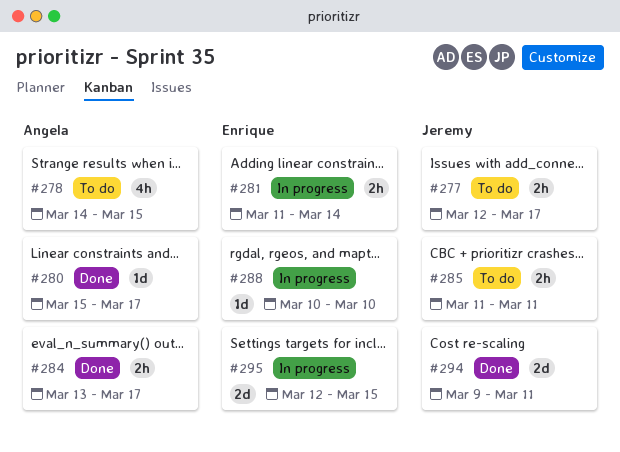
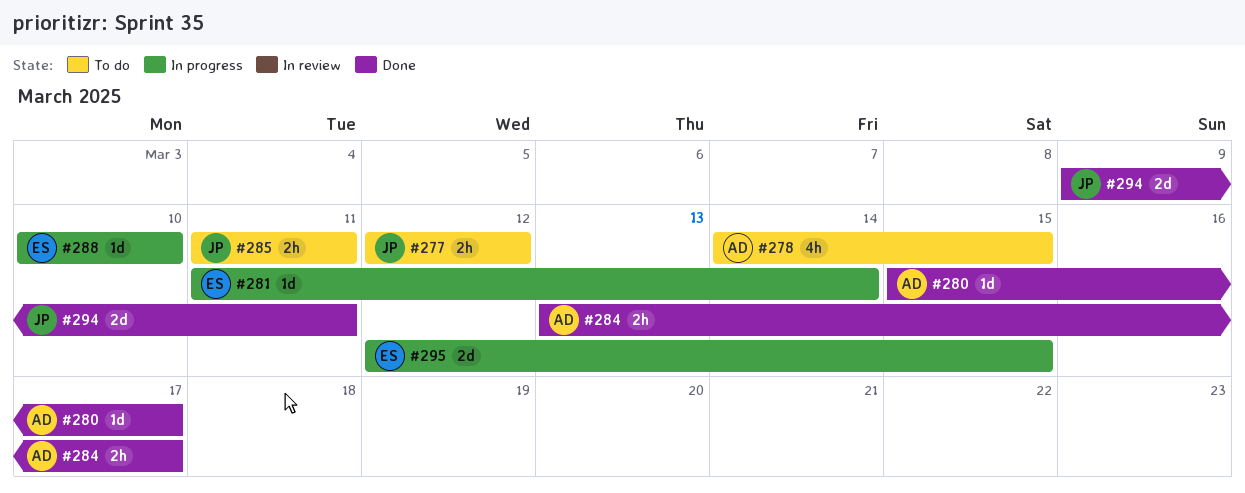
#277, due: Mar 17 -> Mar 12
#281, estimate: 2h -> 1d

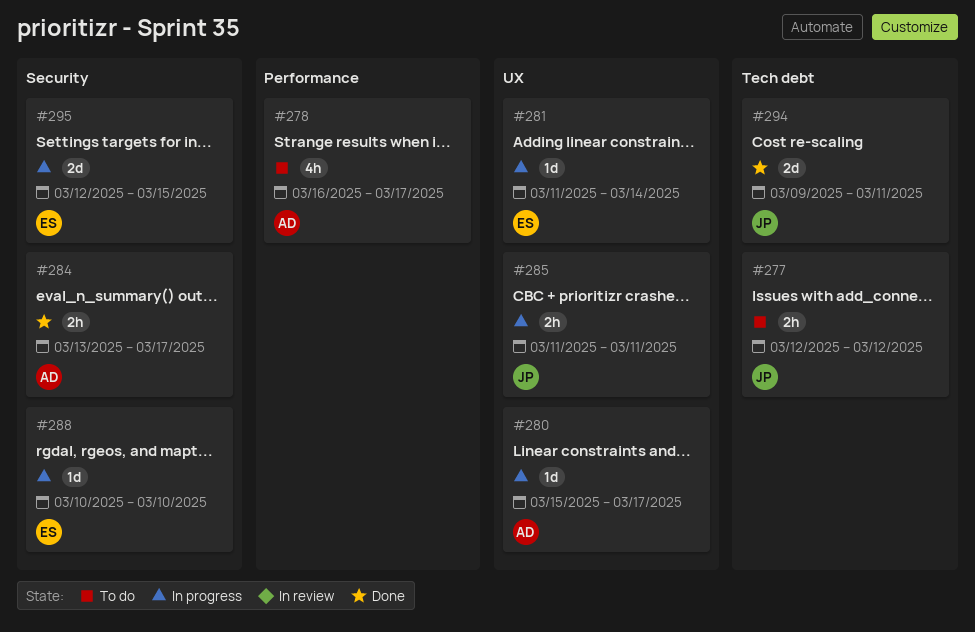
#278, start: Mar 14 -> Mar 16
#278, due: Mar 15 -> Mar 17
#280, status: Done -> In progress
#285, status: To do -> In progress

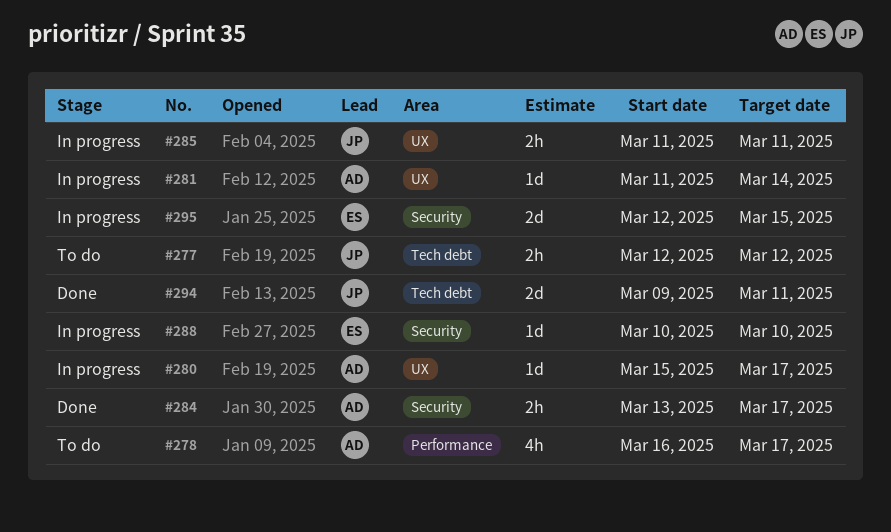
#281, owner: ES -> AD

